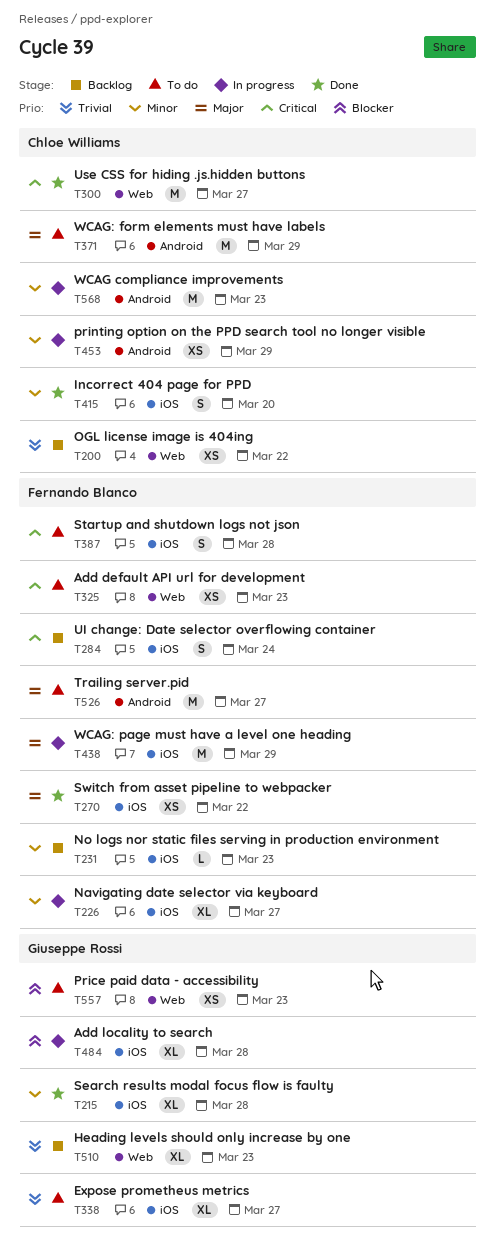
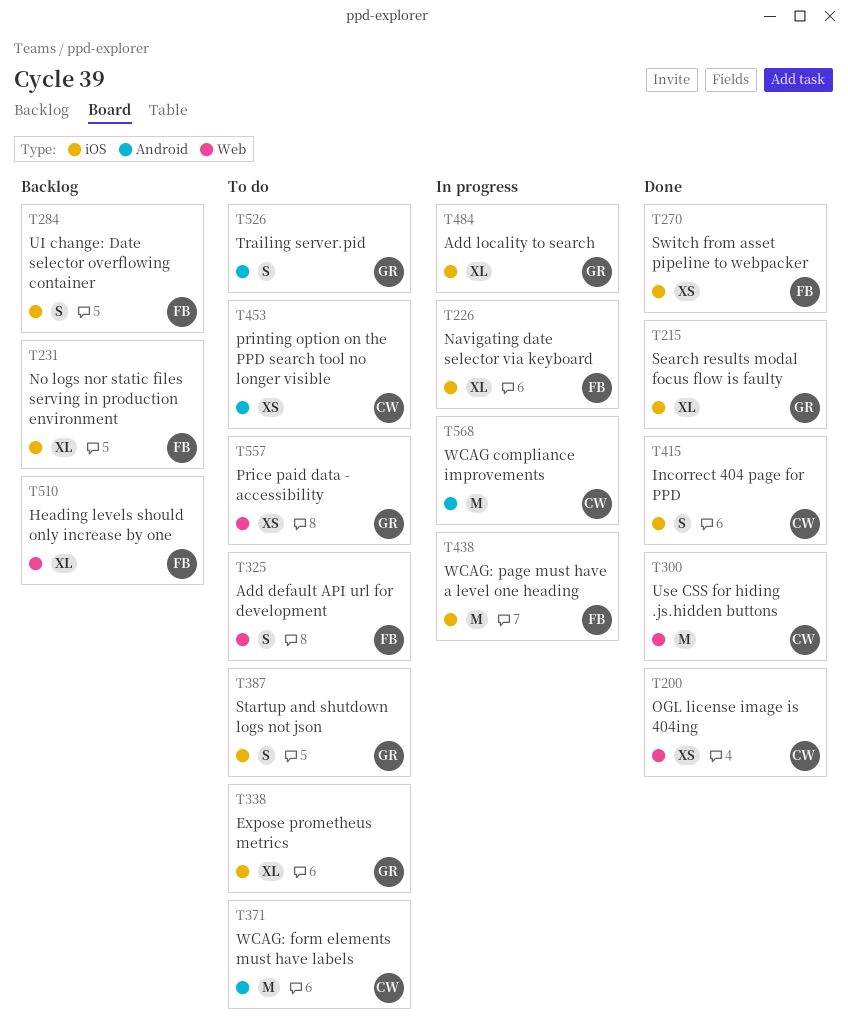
T200, status: Backlog -> Done
T231, estimate: L -> XL
T325, estimate: XS -> S
T387, owner: Fernando Blanco -> Giuseppe Rossi
T453, status: In progress -> To do
T510, owner: Giuseppe Rossi -> Fernando Blanco
T526, owner: Fernando Blanco -> Giuseppe Rossi
T526, estimate: M -> S

